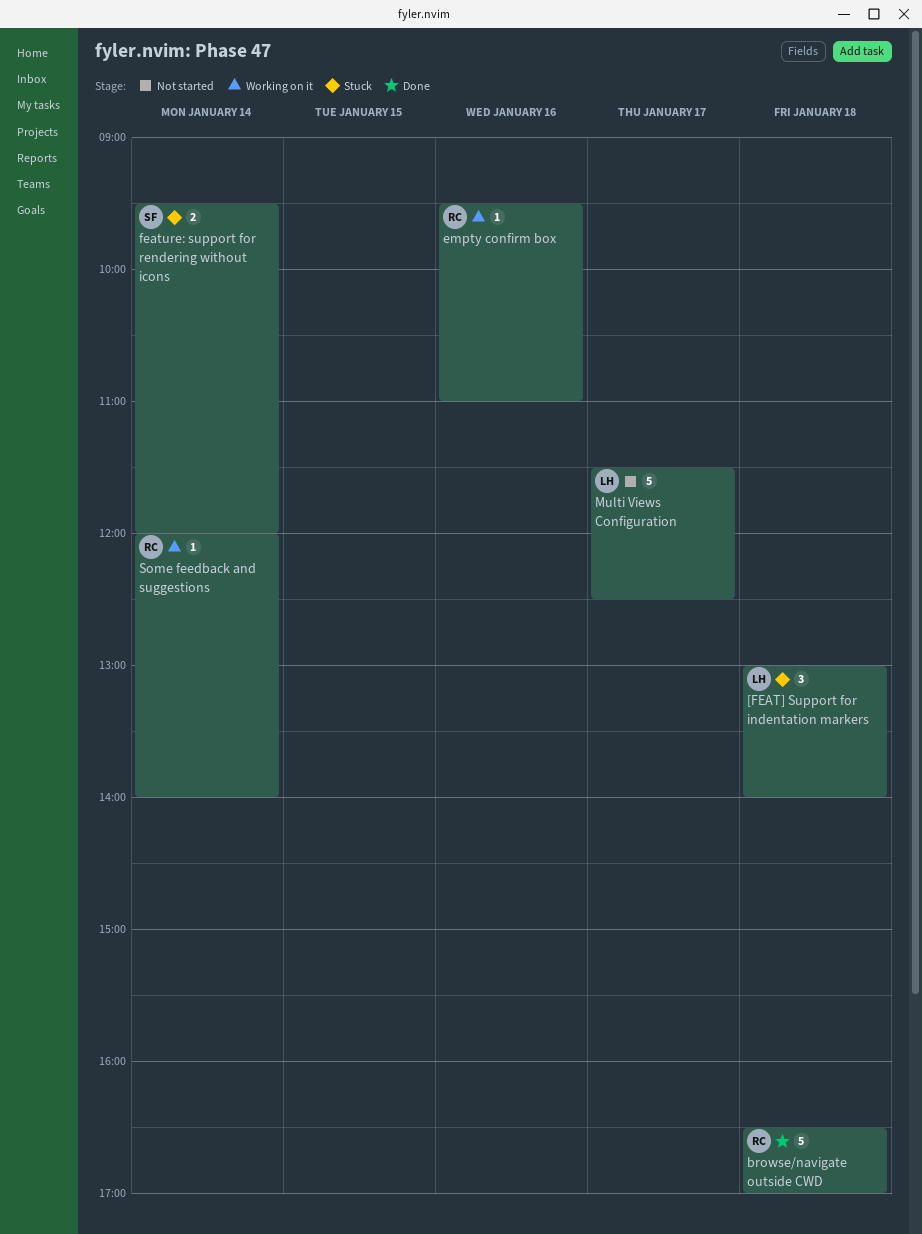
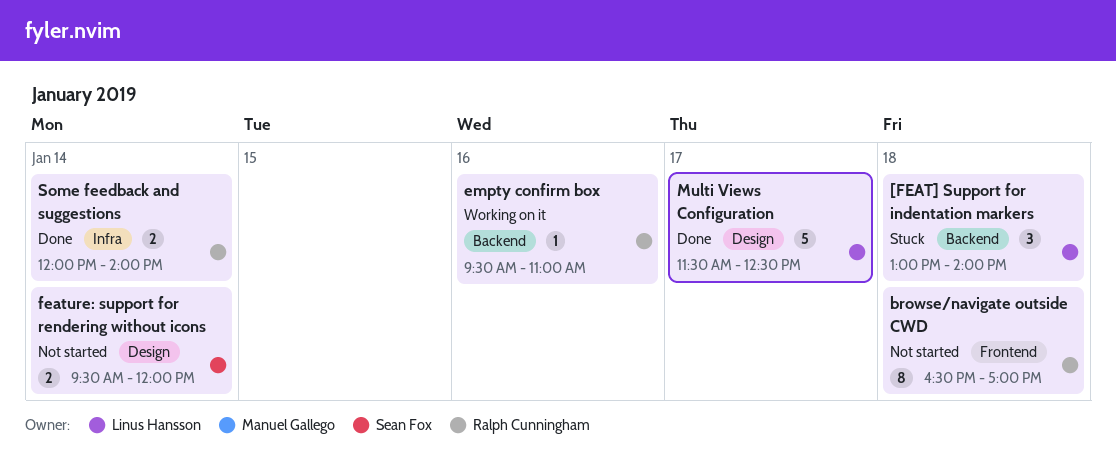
browse/navigate outside CWD, status: Done -> Not started
browse/navigate outside CWD, estimate: 5 -> 8
feature: support for rendering without icons, status: Stuck -> Not started
Multi Views Configuration, status: Not started -> Done
Some feedback and suggestions, status: Working on it -> Done
Some feedback and suggestions, estimate: 1 -> 2

